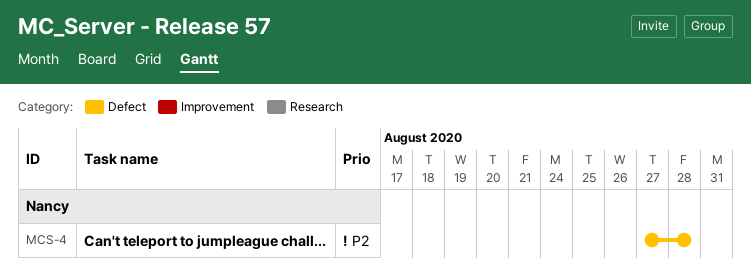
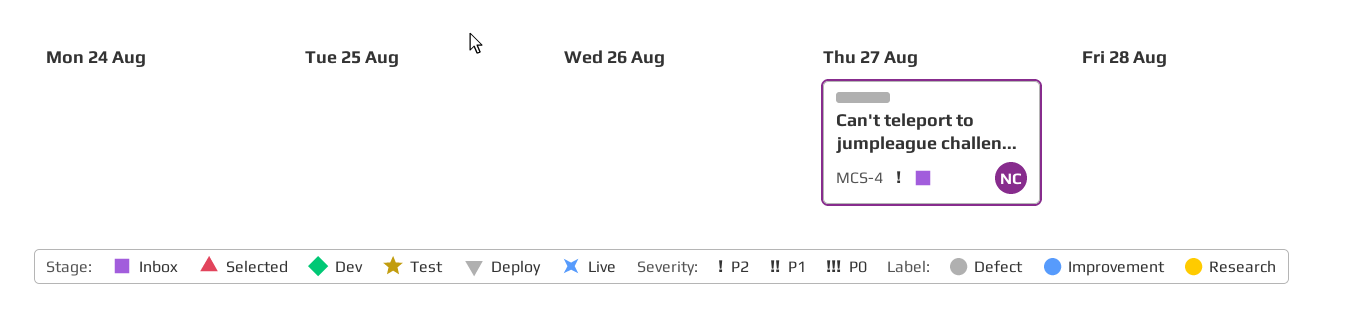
MCS-4, due: Aug 28 -> Aug 27

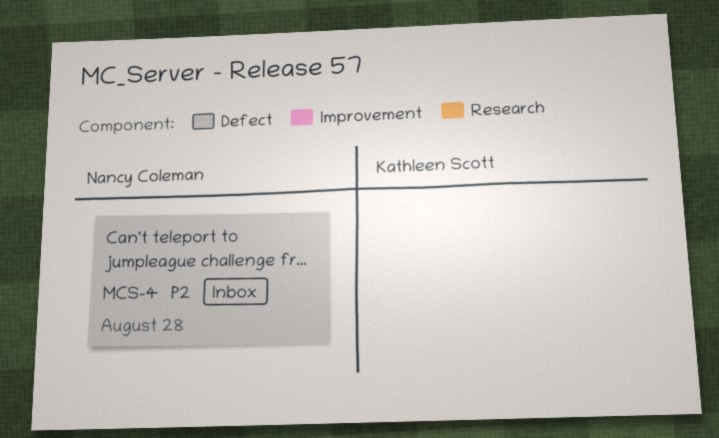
MCS-4, due: Aug 27 -> Aug 28

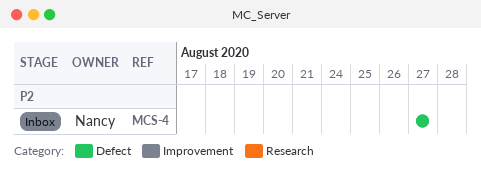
MCS-4, due: Aug 28 -> Aug 27

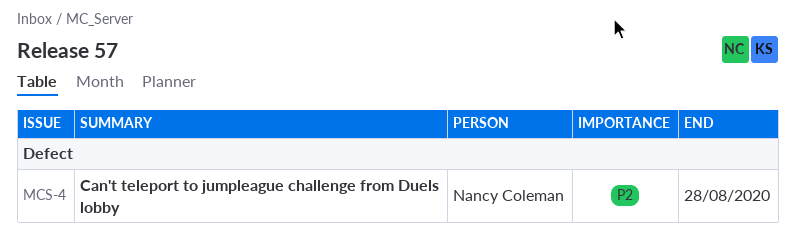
MCS-4, due: Aug 27 -> Aug 28

